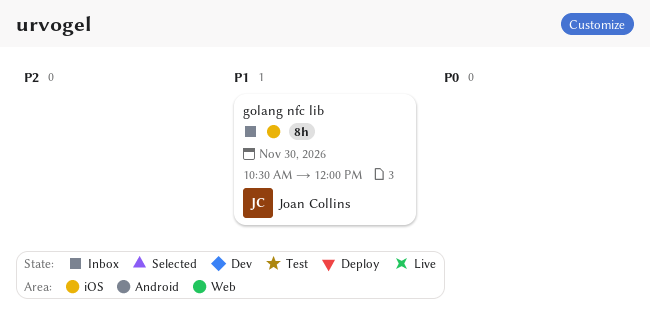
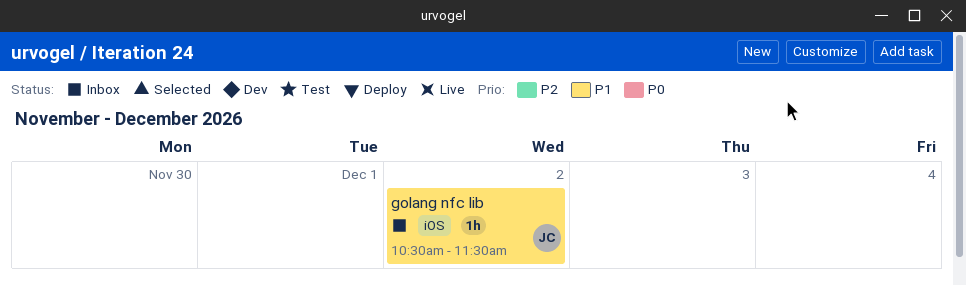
golang nfc lib, estimate: 8h -> 1h
golang nfc lib, day: Nov 30 -> Dec 2
golang nfc lib, ends: 12:00 -> 11:30

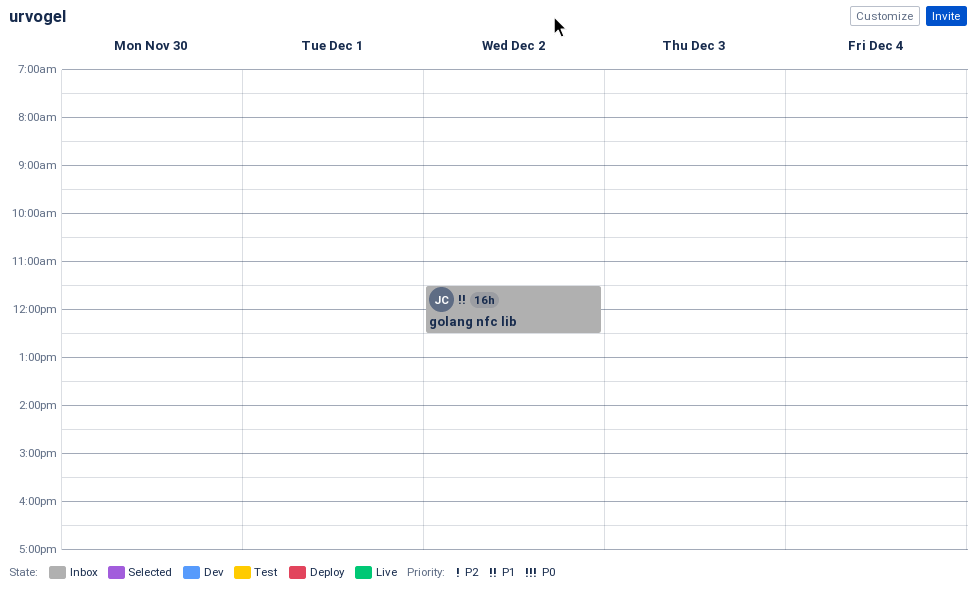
golang nfc lib, estimate: 1h -> 16h
golang nfc lib, begins: 10:30 -> 11:30
golang nfc lib, ends: 11:30 -> 12:30

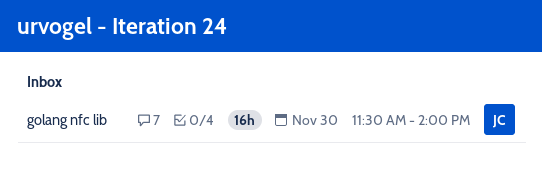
golang nfc lib, day: Dec 2 -> Nov 30
golang nfc lib, ends: 12:30 -> 14:00

